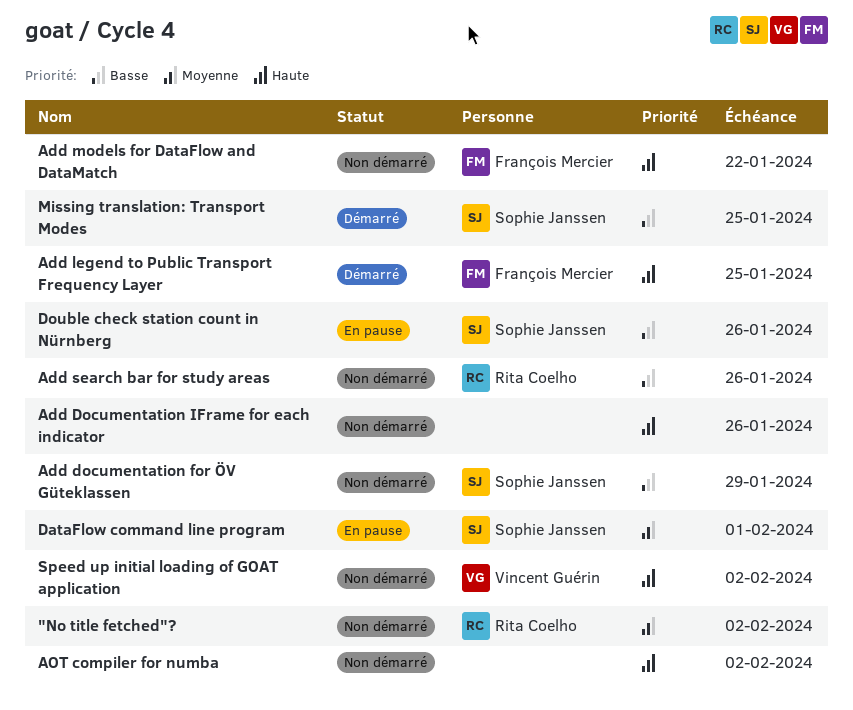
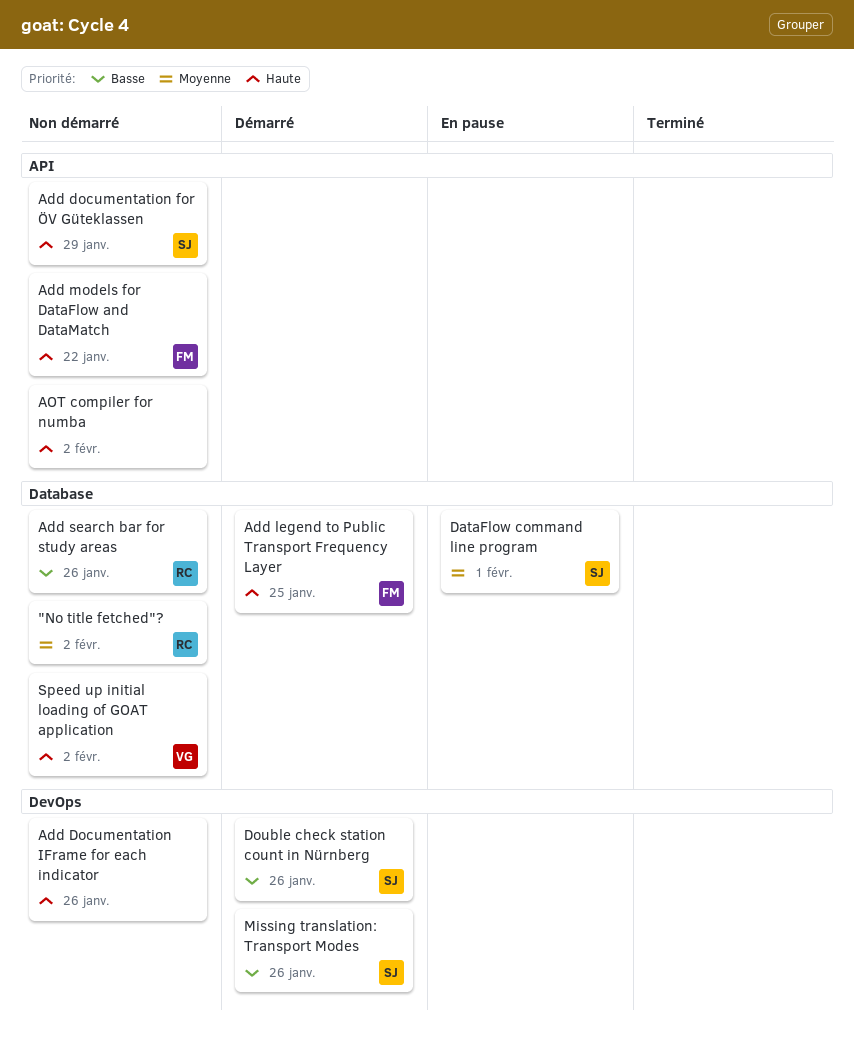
Add documentation for ÖV Güteklassen, priority: Basse -> Haute
Double check station count in Nürnberg, status: En pause -> Démarré
Missing translation: Transport Modes, due: Jan 25 -> Jan 26

